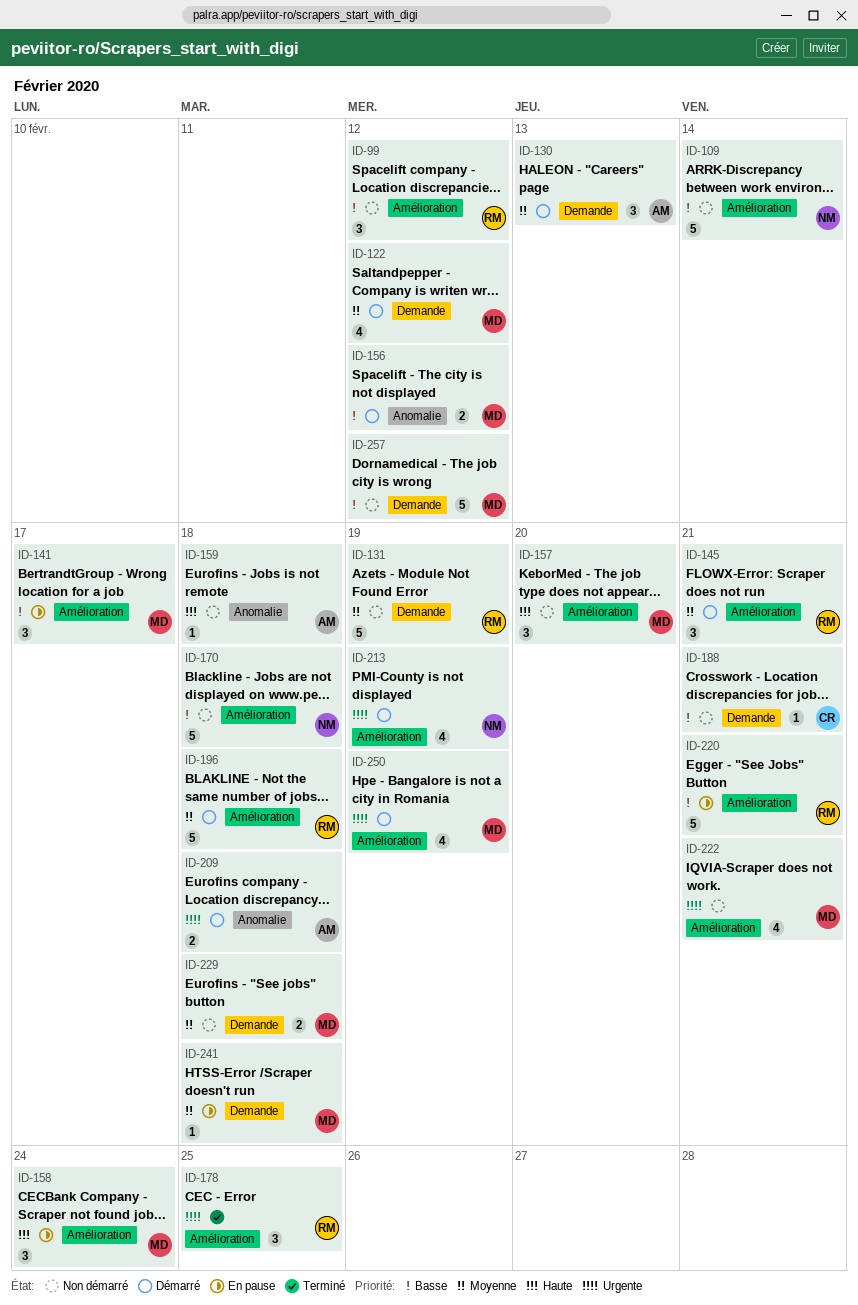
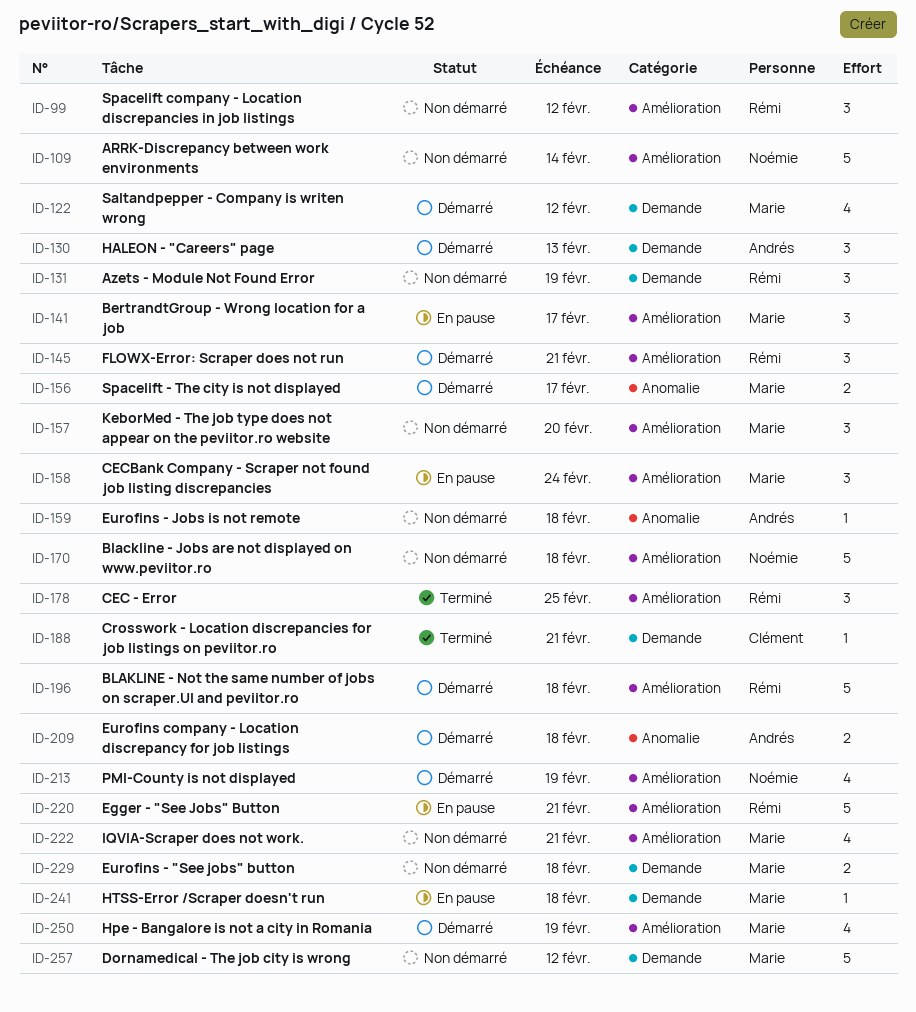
ID-131, estimate: 5 -> 3
ID-156, due: Feb 12 -> Feb 17
ID-188, status: Non démarré -> Terminé

